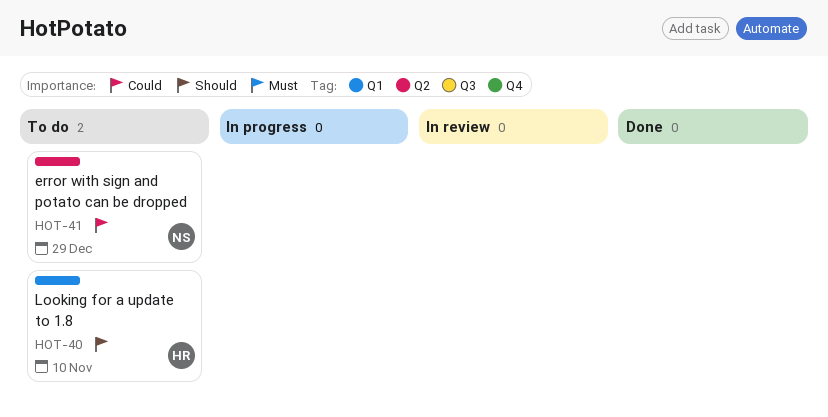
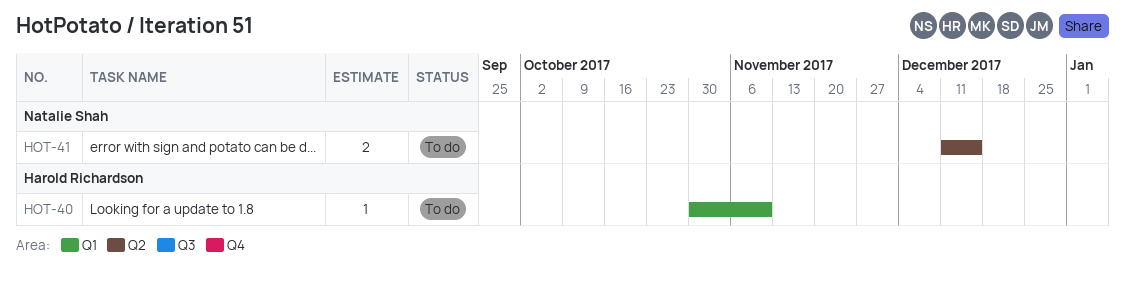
HOT-41, due: Dec 29 -> Dec 15

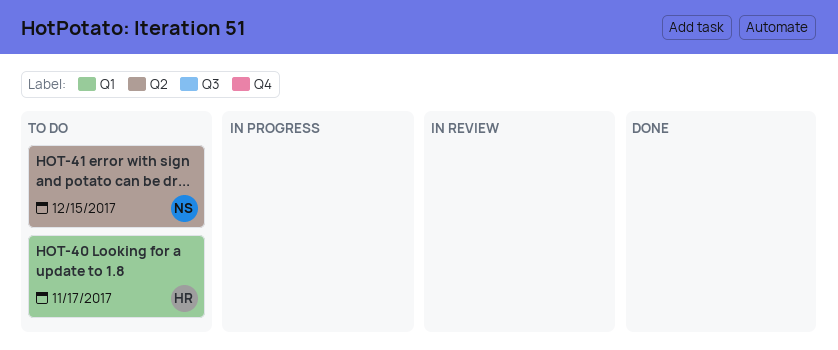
HOT-40, due: Nov 10 -> Nov 17

